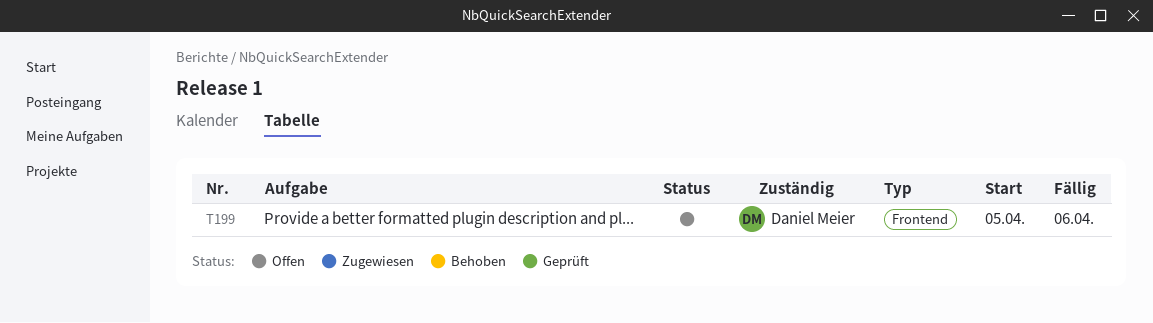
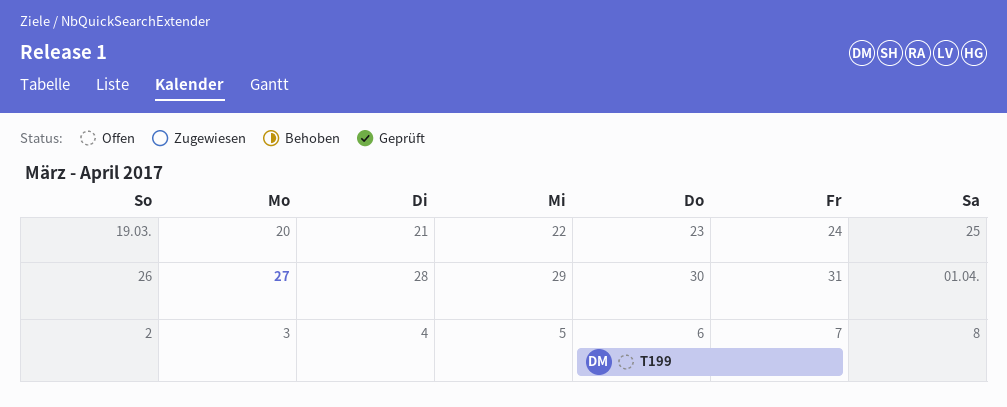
T199, start: Apr 5 -> Apr 6
T199, due: Apr 6 -> Apr 7

